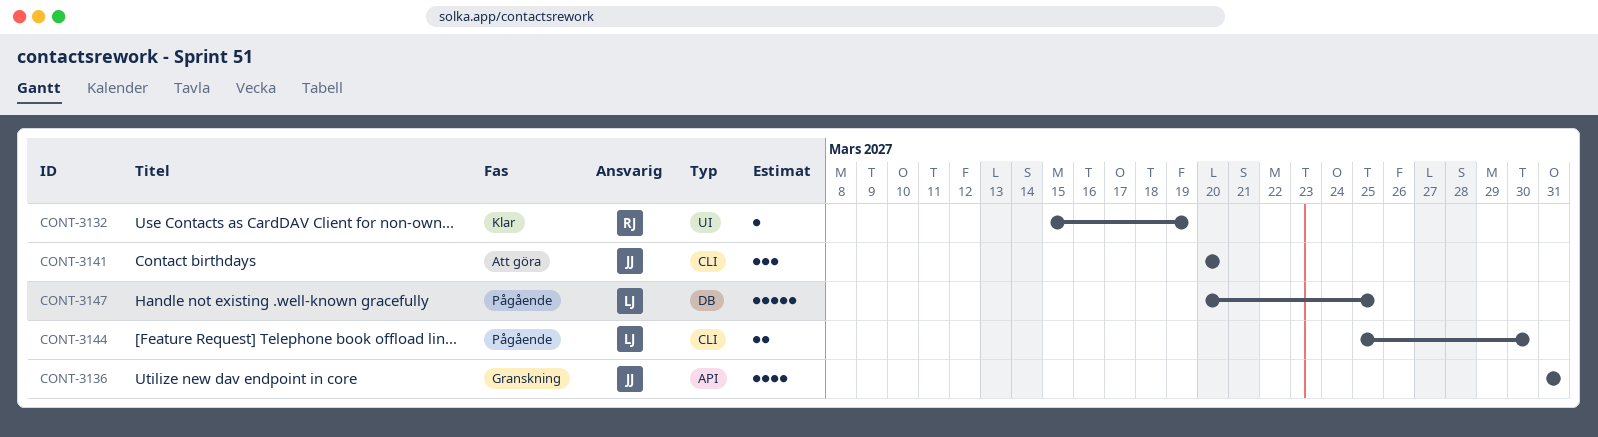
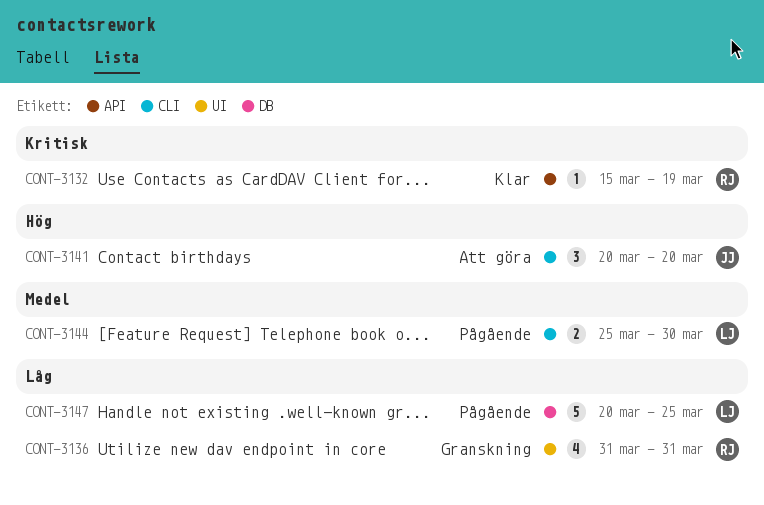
CONT-3132, label: UI -> API
CONT-3136, owner: JJ -> RJ
CONT-3136, label: API -> UI

